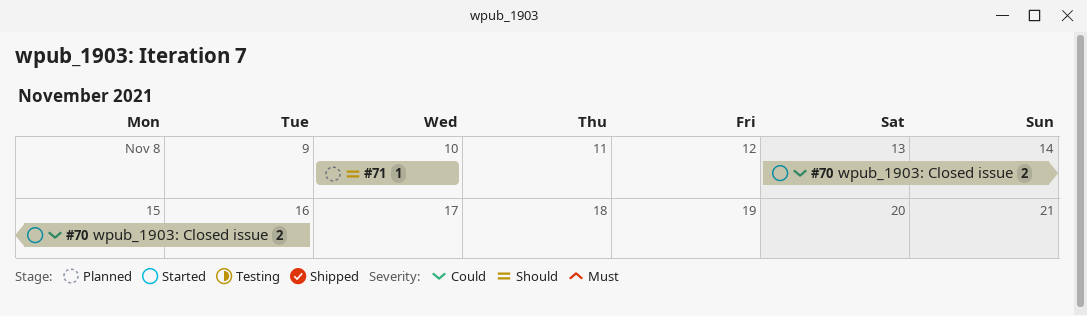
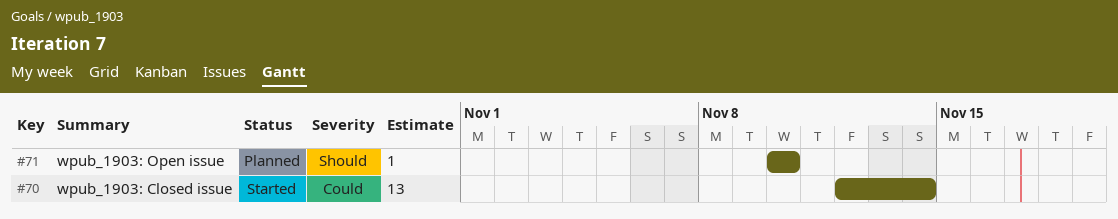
#70, estimate: 2 -> 13
#70, start: Nov 13 -> Nov 12
#70, due: Nov 16 -> Nov 14

